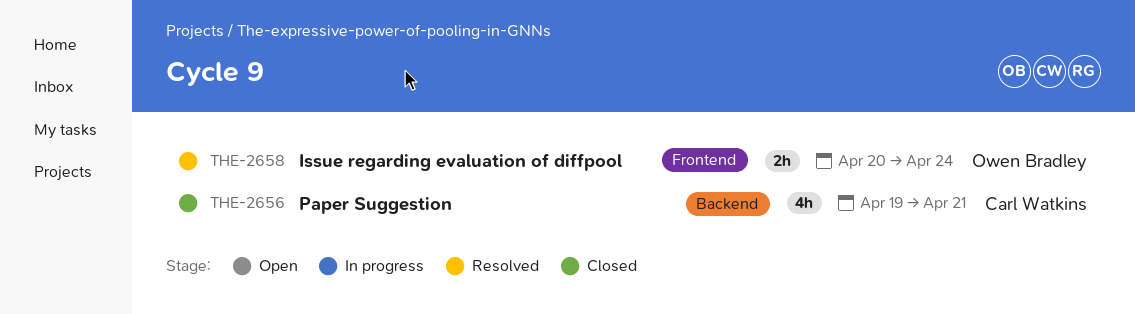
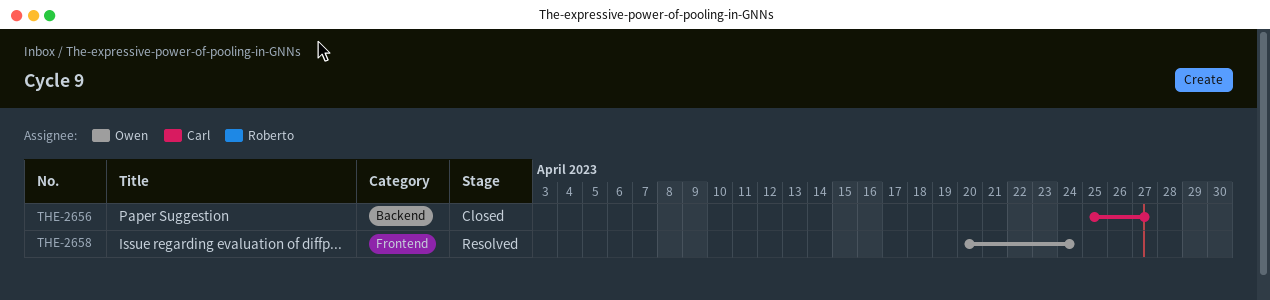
THE-2656, start: Apr 19 -> Apr 25
THE-2656, due: Apr 21 -> Apr 27

